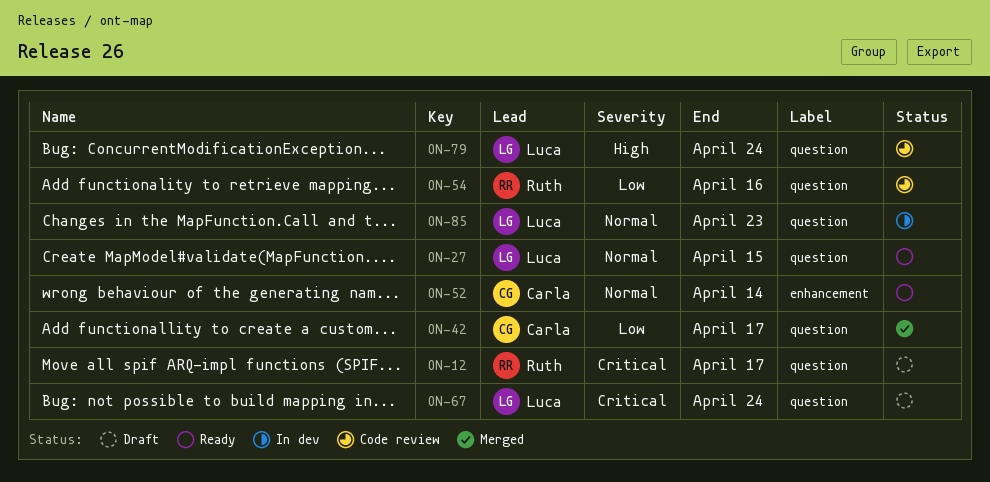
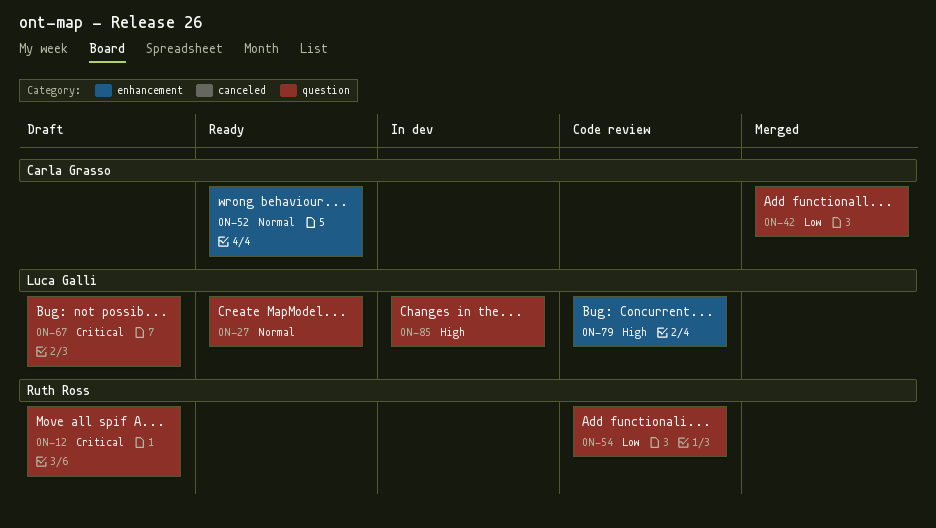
ON-79, label: question -> enhancement
ON-85, priority: Normal -> High

